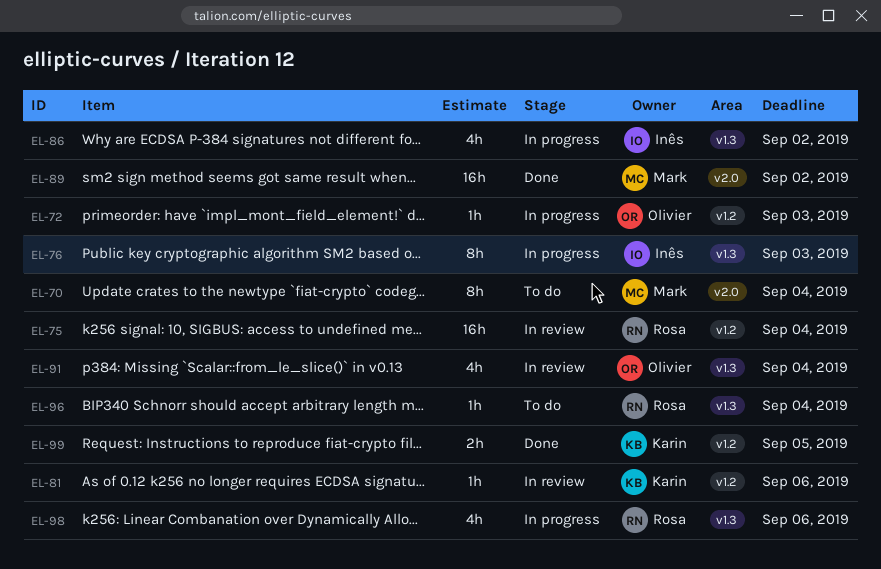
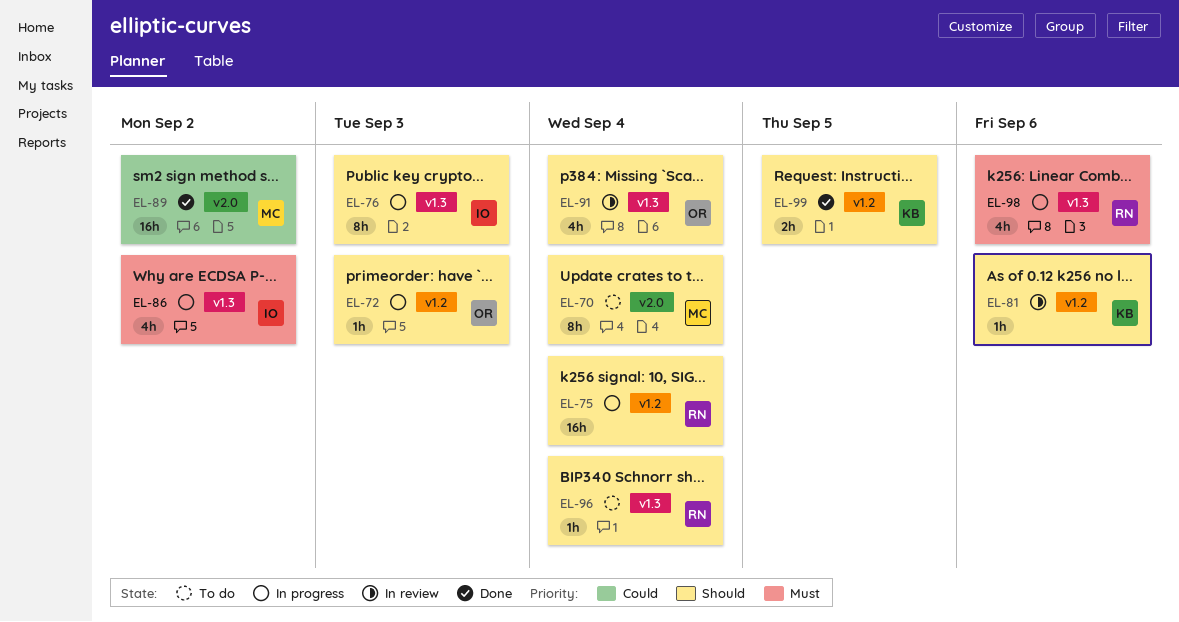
EL-75, status: In review -> In progress

